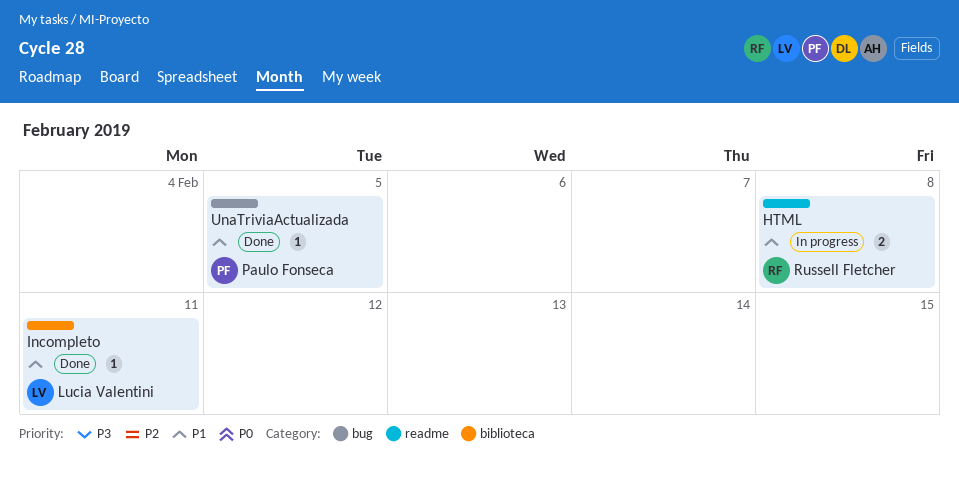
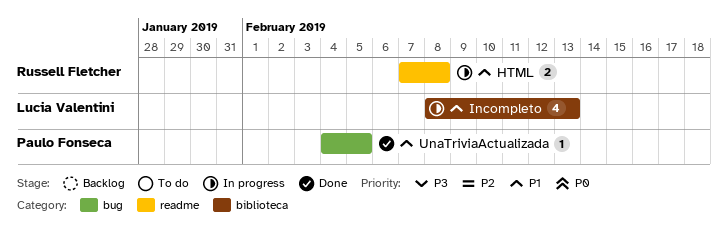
Incompleto, status: Done -> In progress
Incompleto, estimate: 1 -> 4
Incompleto, due: Feb 11 -> Feb 13

